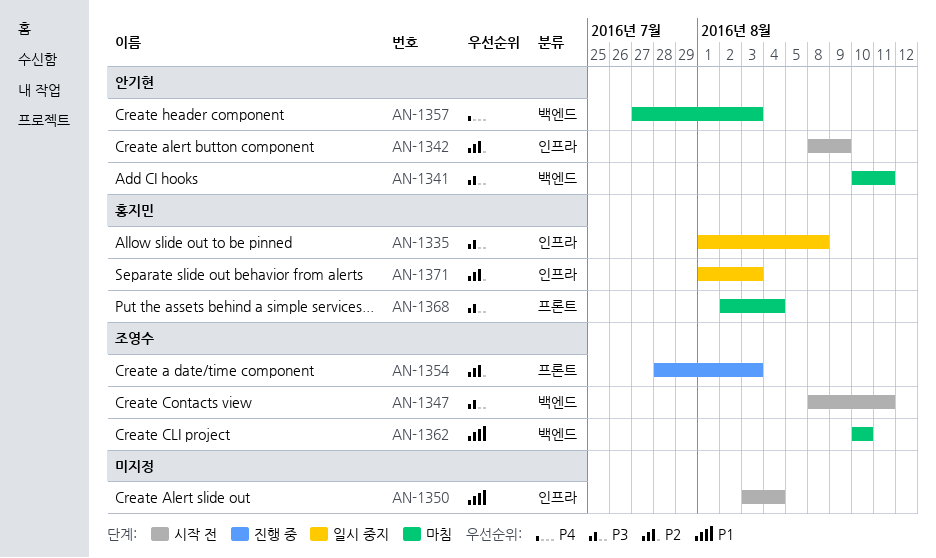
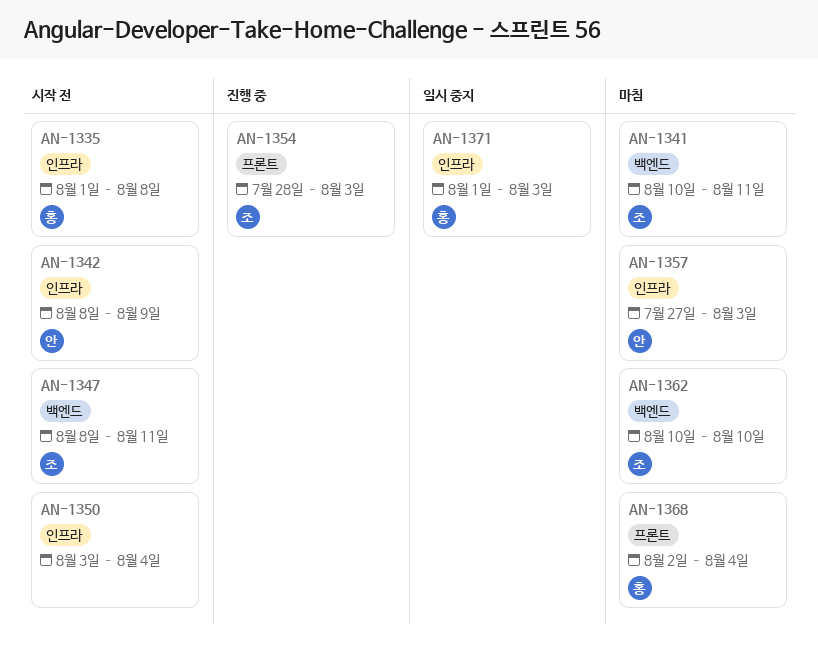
AN-1335, status: 일시 중지 -> 시작 전
AN-1341, owner: 안기현 -> 조영수
AN-1357, label: 백엔드 -> 인프라

